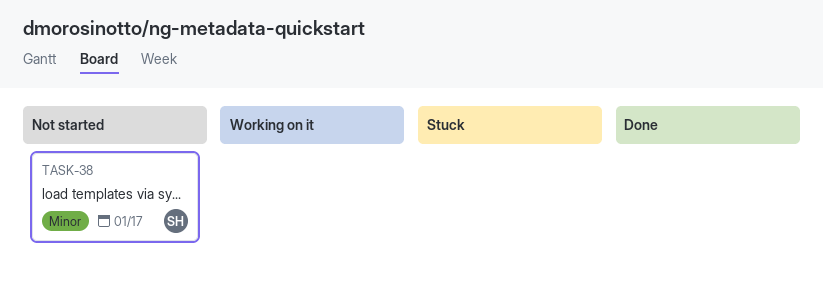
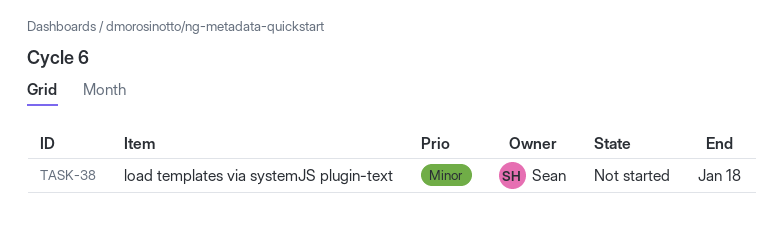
TASK-38, due: Jan 17 -> Jan 18

